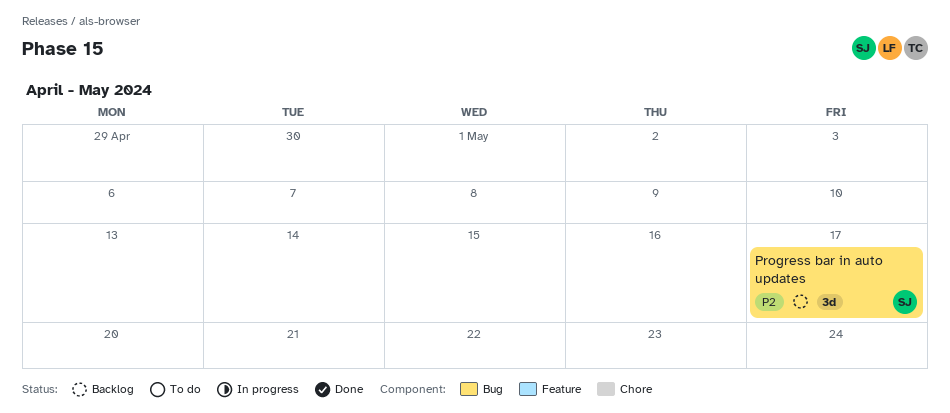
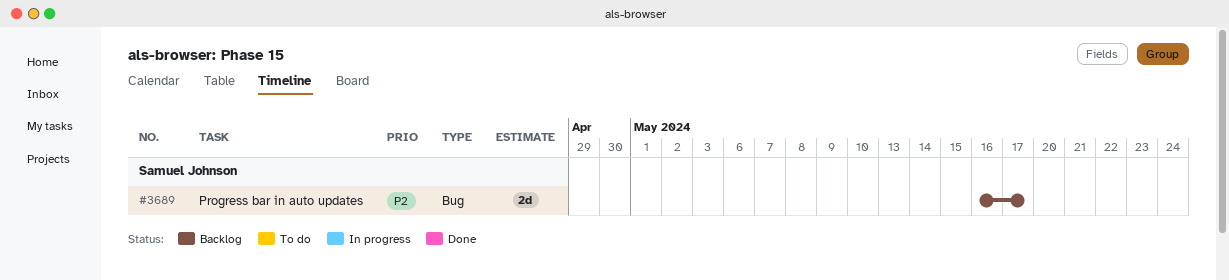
Progress bar in auto updates, estimate: 3d -> 2d

